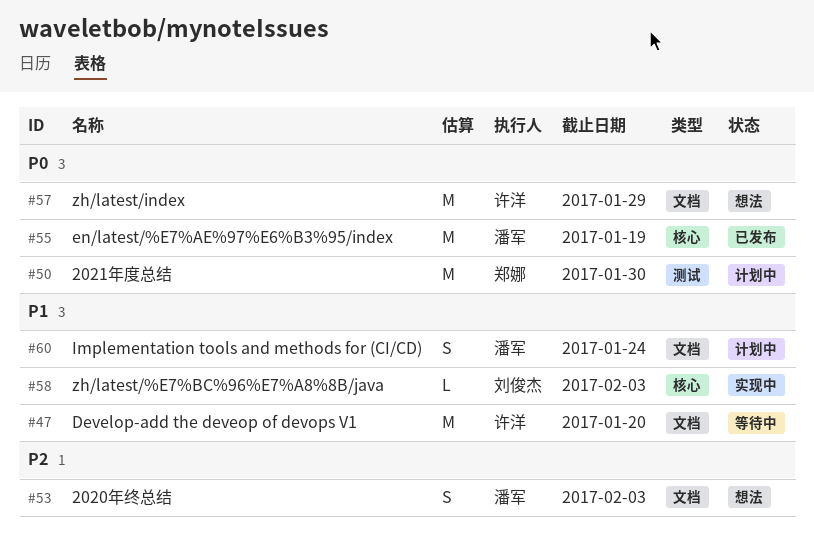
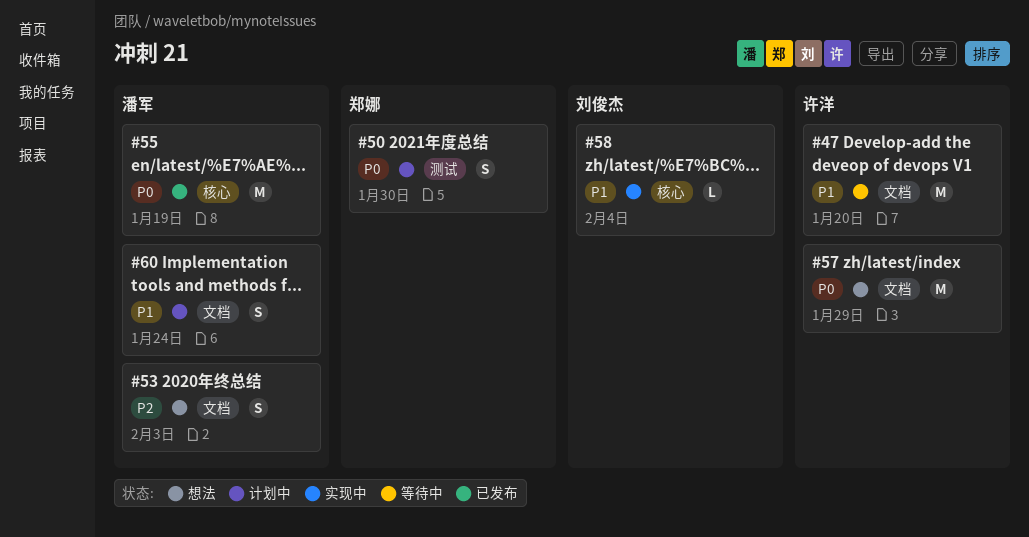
#50, estimate: M -> S
#58, due: Feb 3 -> Feb 4

